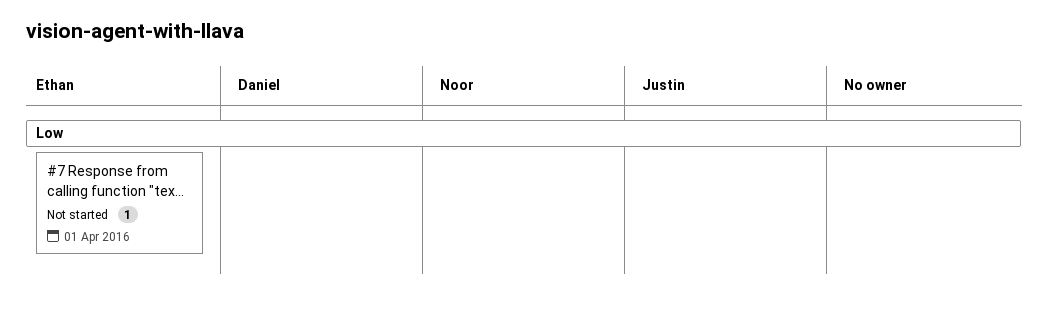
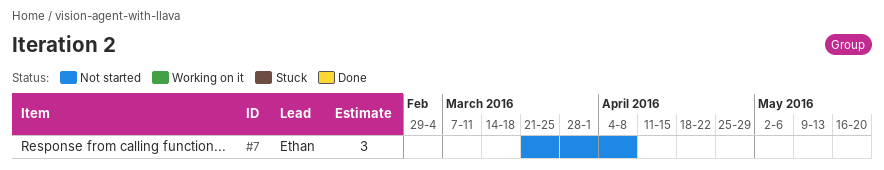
#7, estimate: 1 -> 3
#7, due: Apr 1 -> Apr 8

